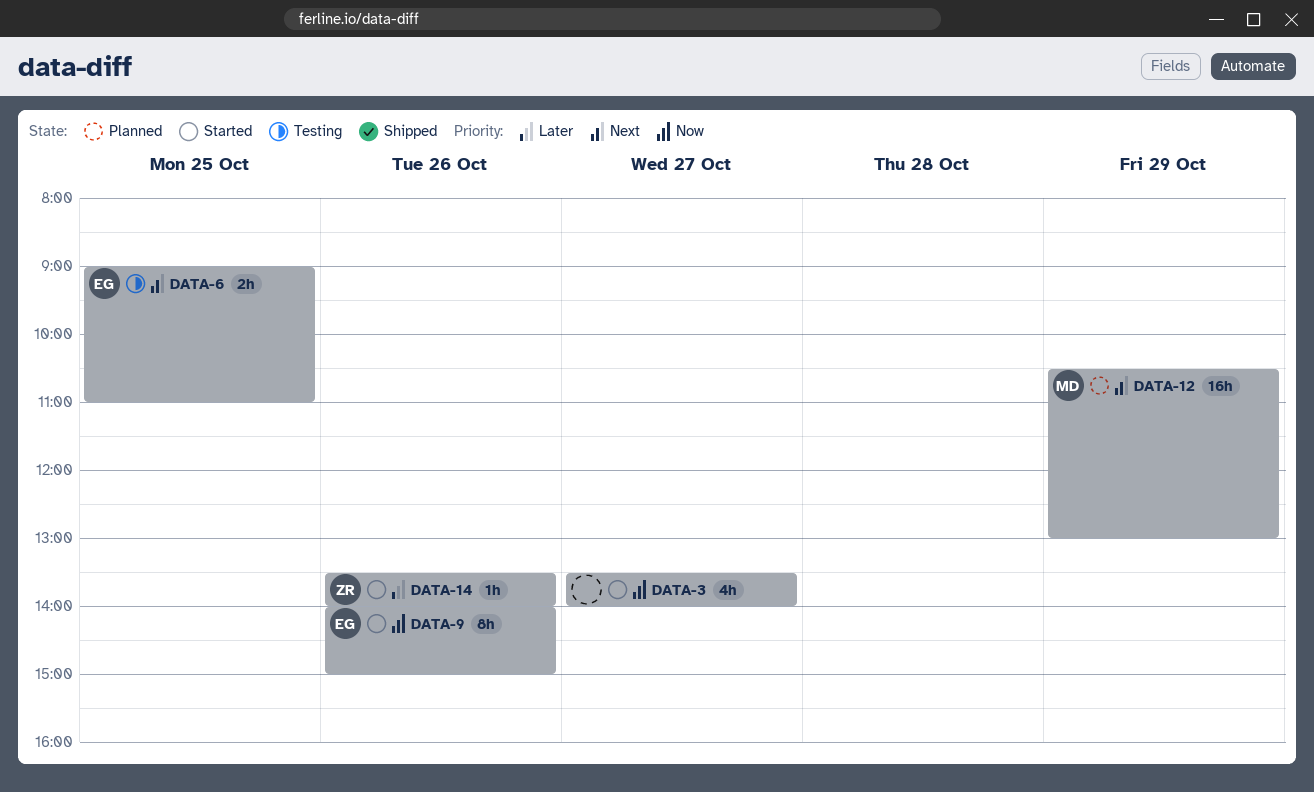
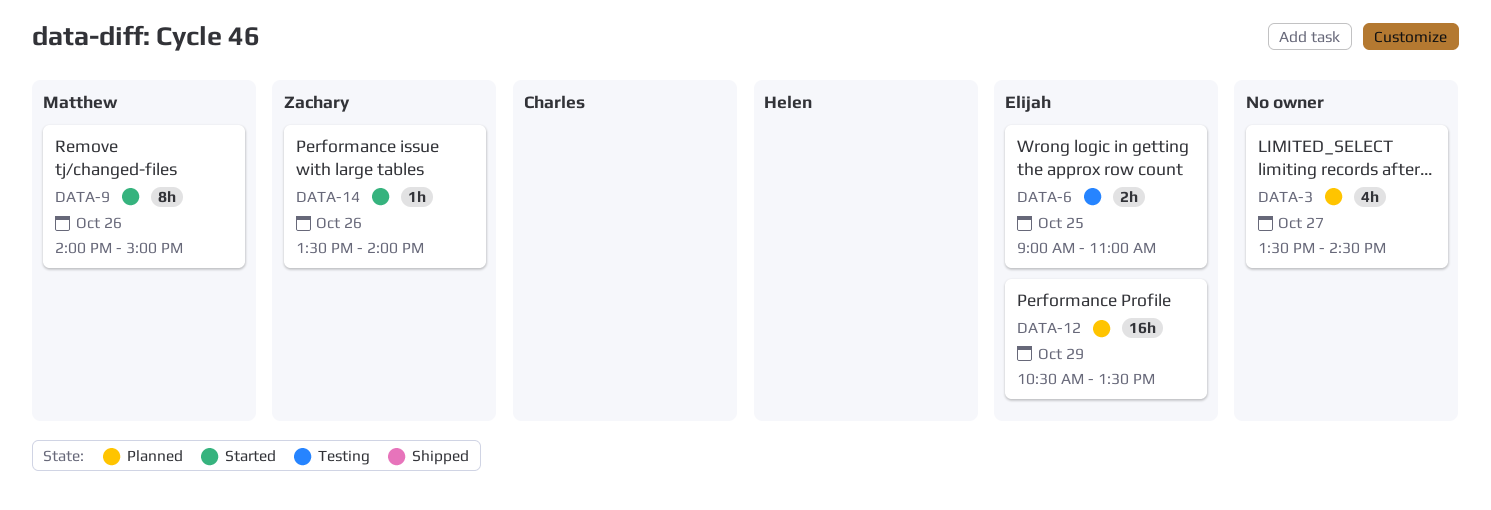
DATA-3, status: Started -> Planned
DATA-3, ends: 14:00 -> 14:30
DATA-9, owner: Elijah -> Matthew
DATA-12, owner: Matthew -> Elijah
DATA-12, ends: 13:00 -> 13:30

